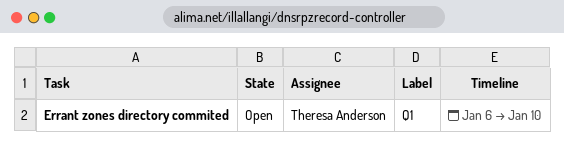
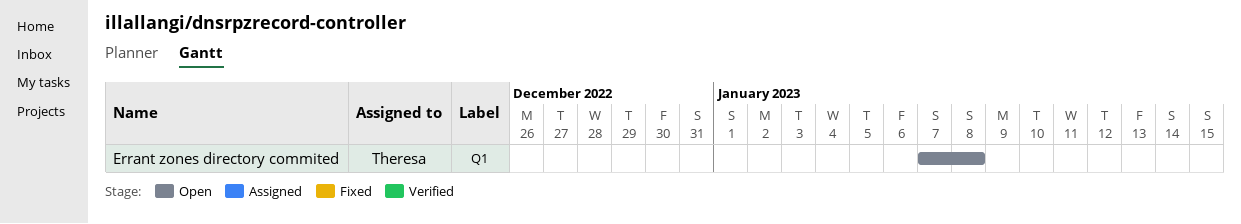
Errant zones directory commited, start: Jan 6 -> Jan 7
Errant zones directory commited, due: Jan 10 -> Jan 8

